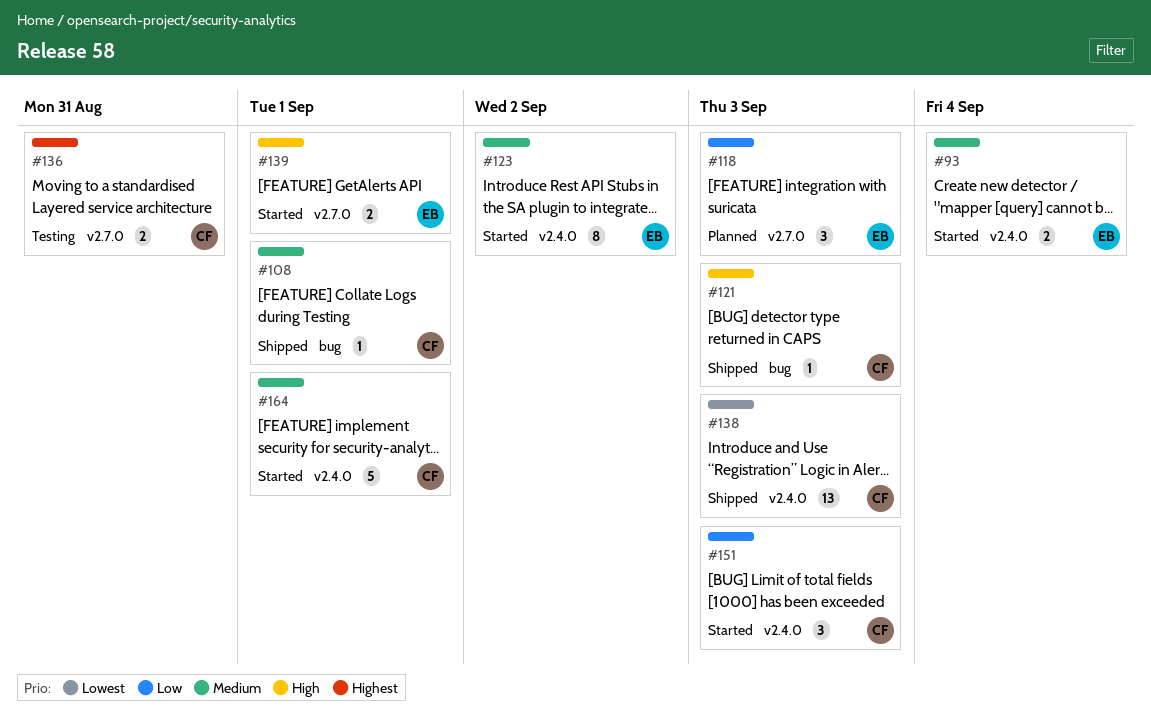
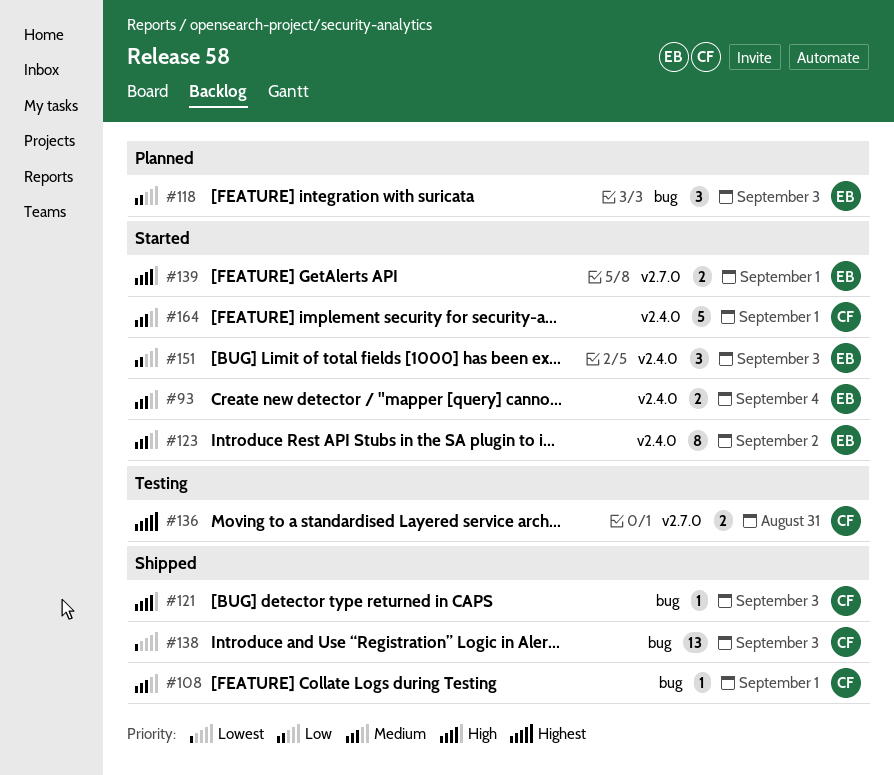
#118, label: v2.7.0 -> bug
#138, label: v2.4.0 -> bug
#151, owner: CF -> EB

